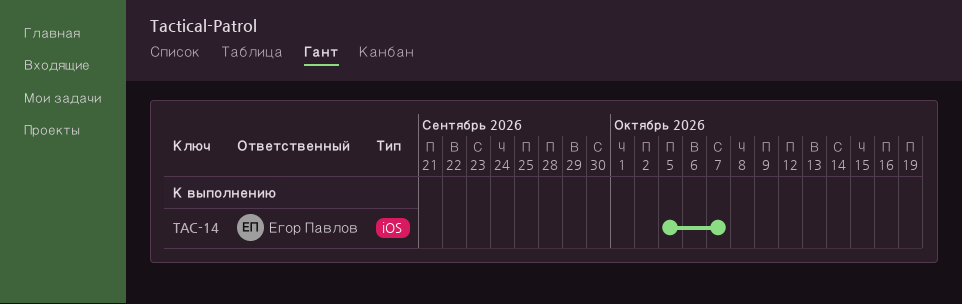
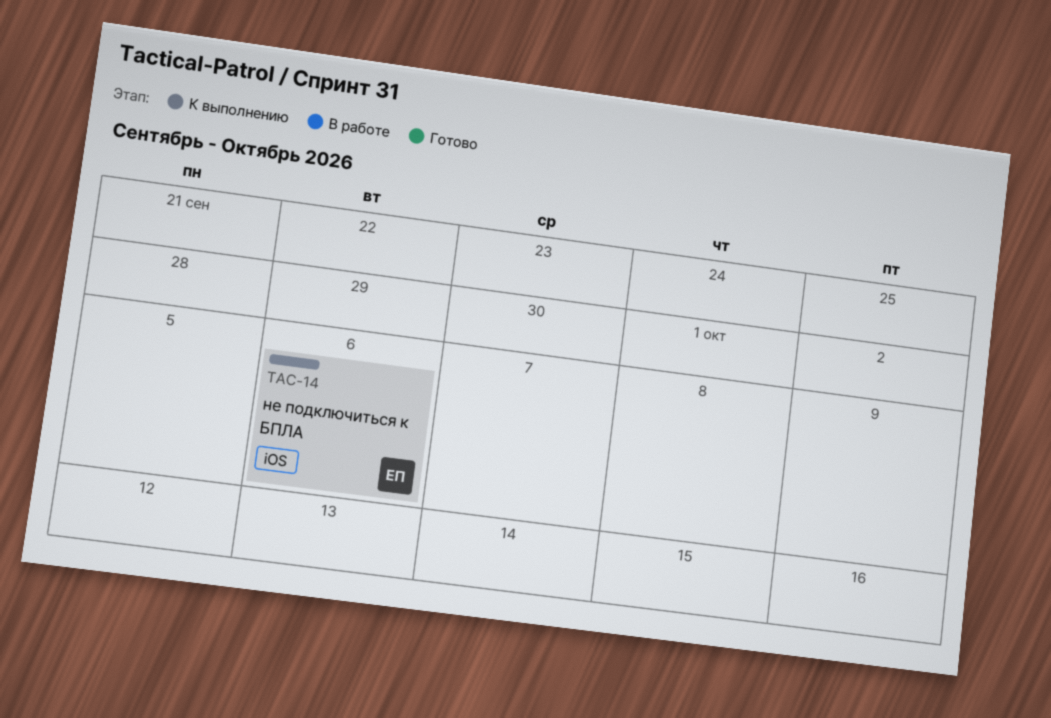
TAC-14, due: Oct 7 -> Oct 6

